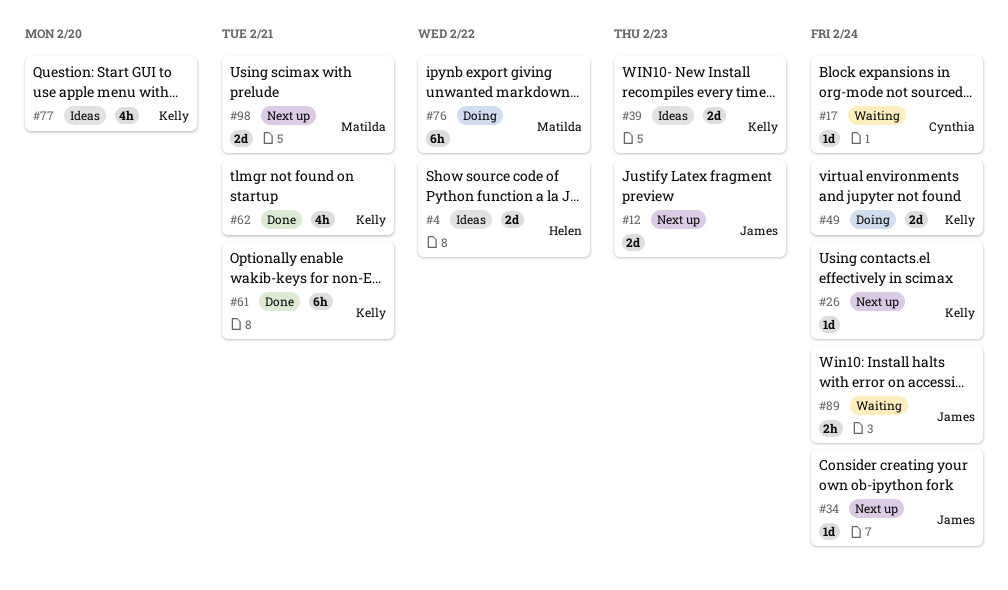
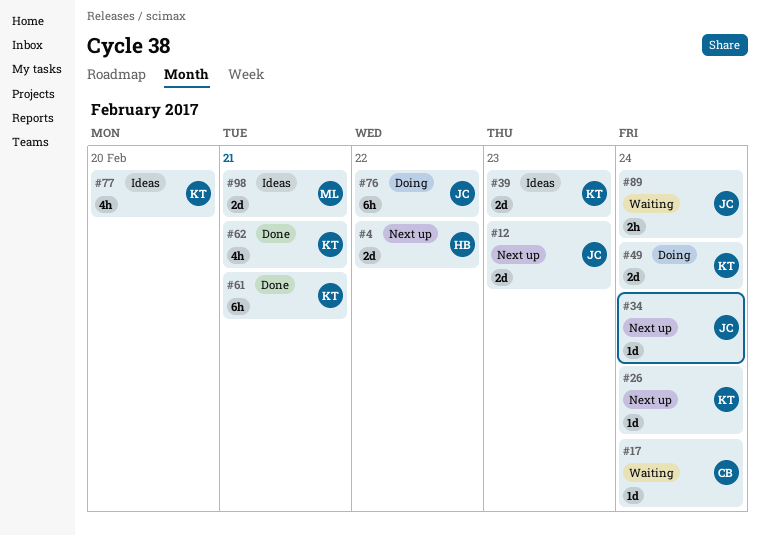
#4, status: Ideas -> Next up
#76, owner: Matilda -> James
#98, status: Next up -> Ideas

